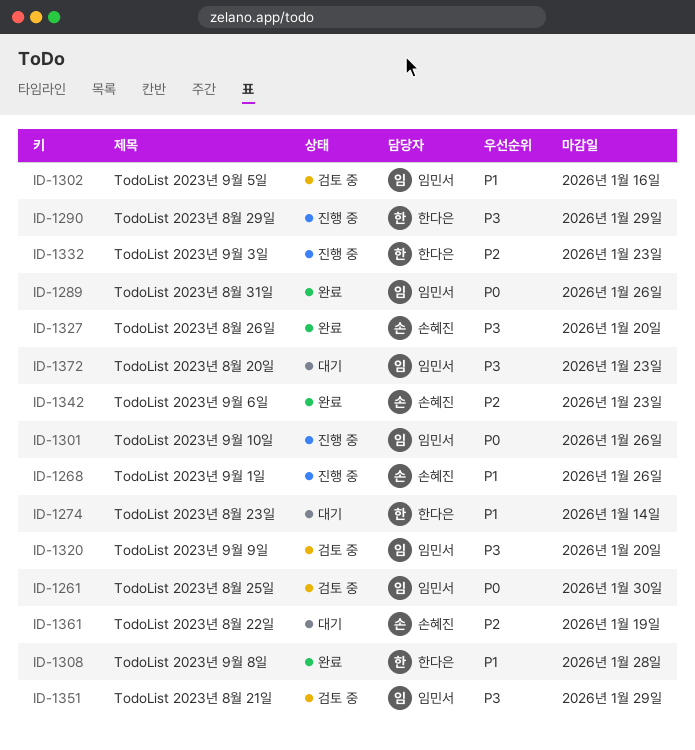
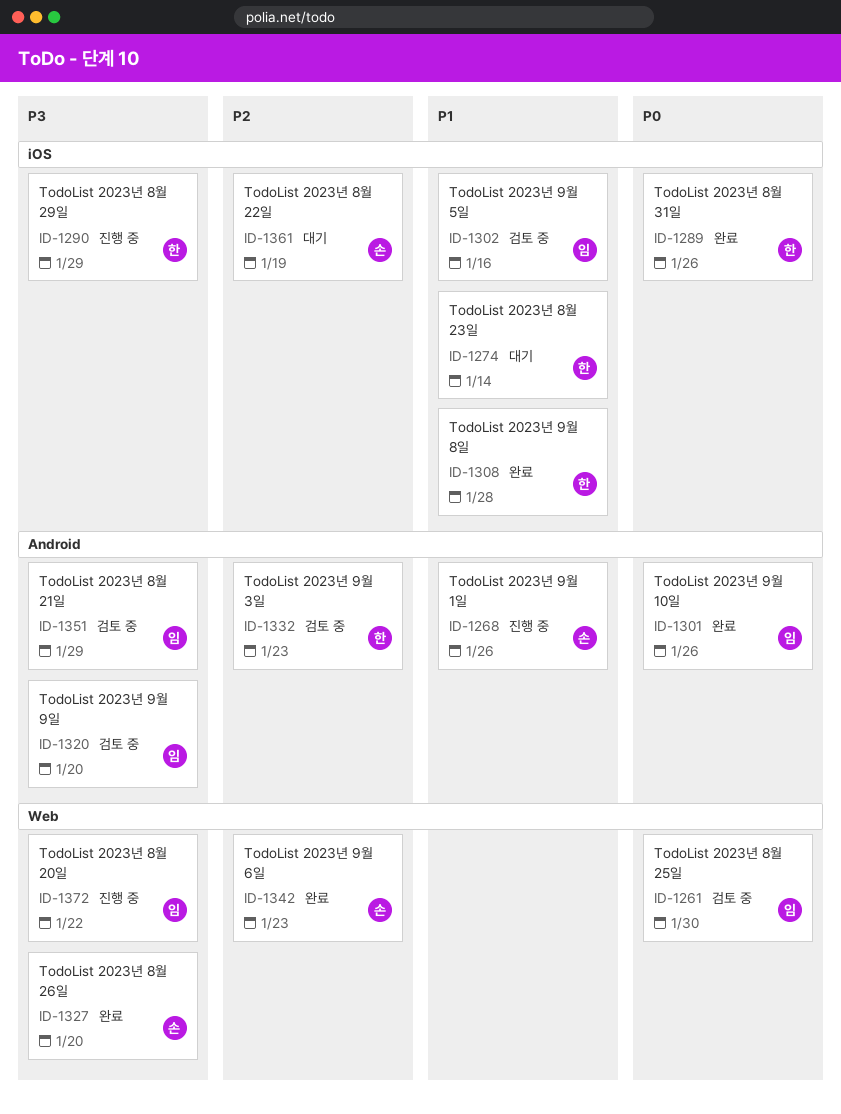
ID-1289, owner: 임민서 -> 한다은
ID-1301, status: 진행 중 -> 완료
ID-1332, status: 진행 중 -> 검토 중
ID-1372, status: 대기 -> 진행 중
ID-1372, due: Jan 23 -> Jan 22

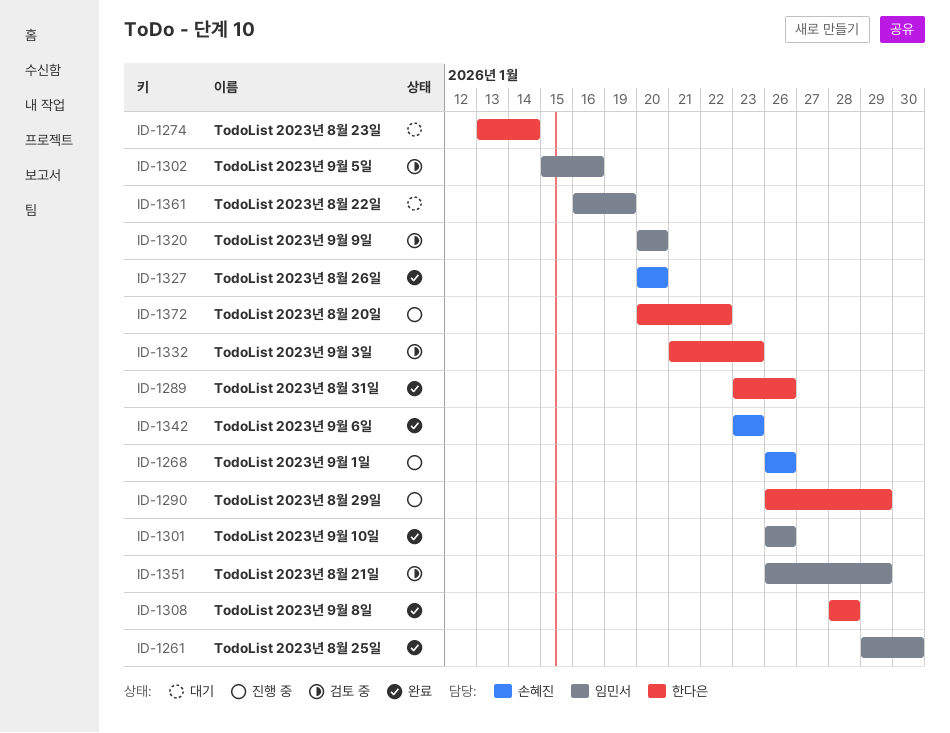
ID-1261, status: 검토 중 -> 완료
ID-1361, owner: 손혜진 -> 임민서
ID-1372, owner: 임민서 -> 한다은

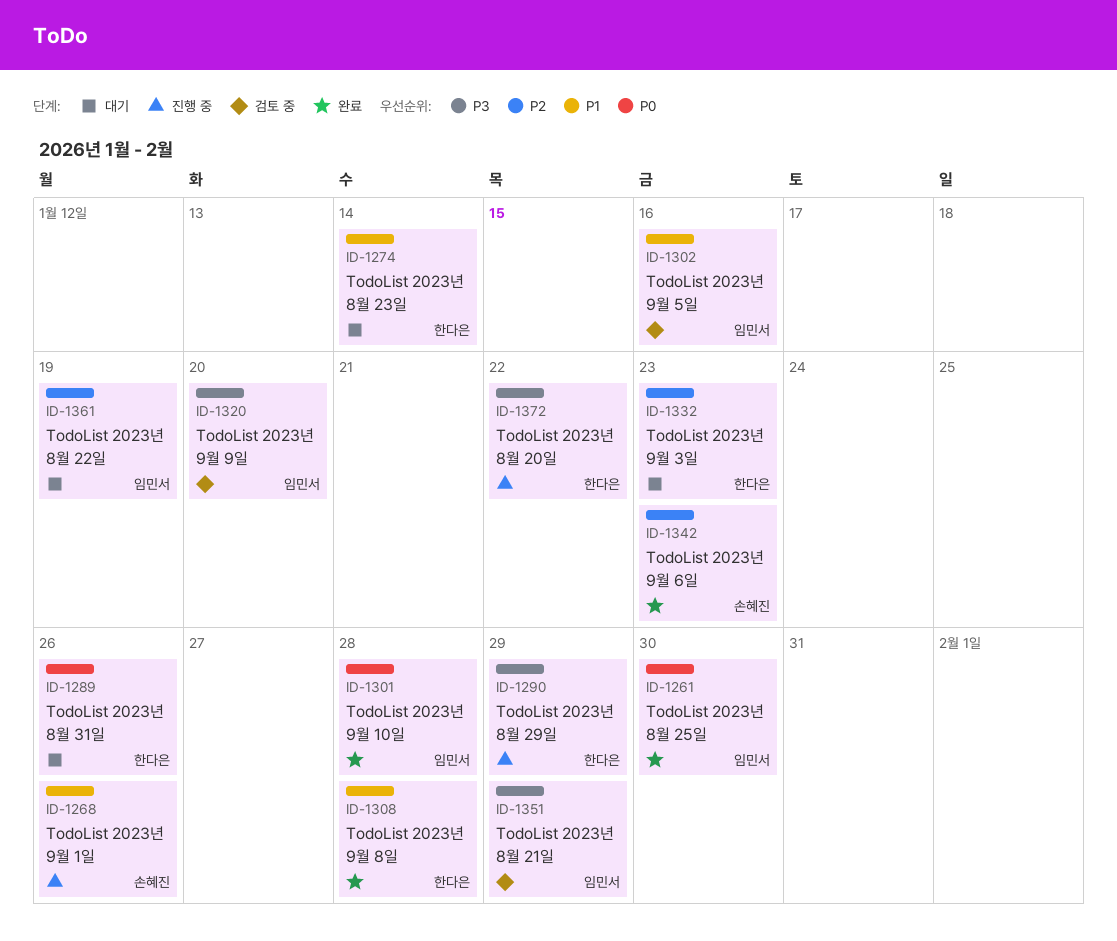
ID-1289, status: 완료 -> 대기
ID-1301, due: Jan 26 -> Jan 28
ID-1327: present -> none
ID-1332, status: 검토 중 -> 대기

